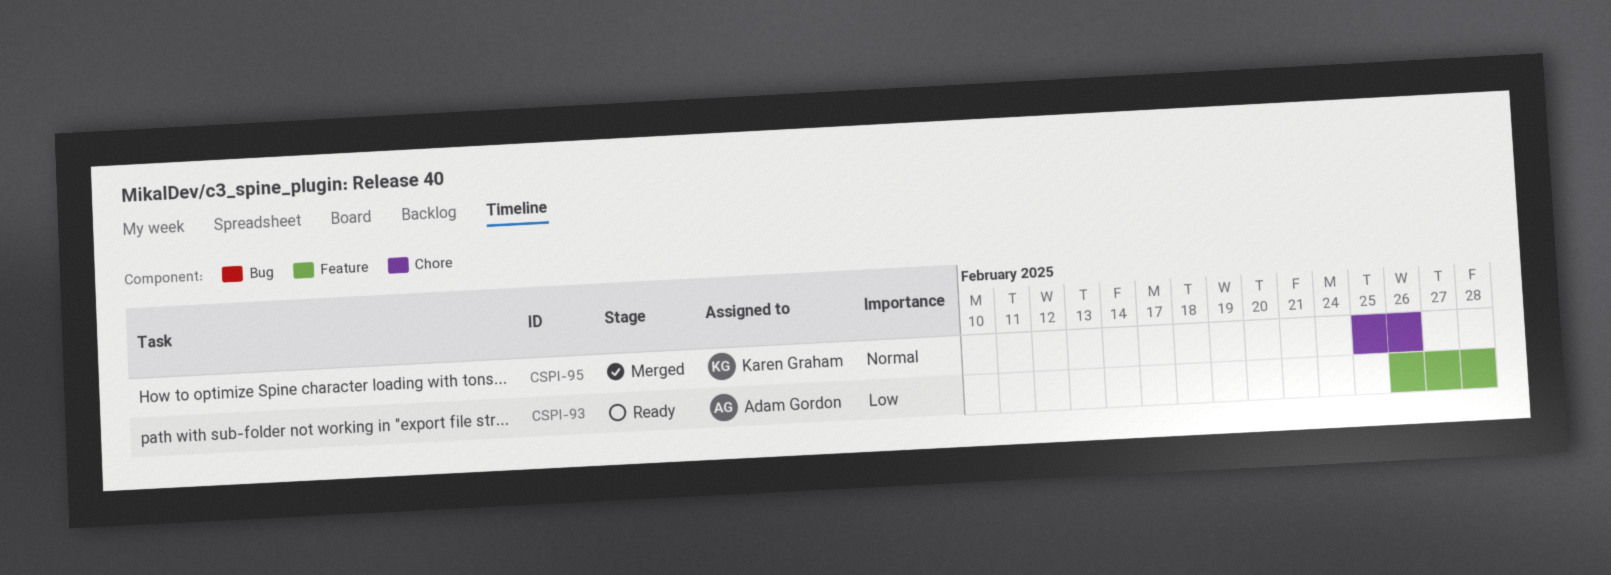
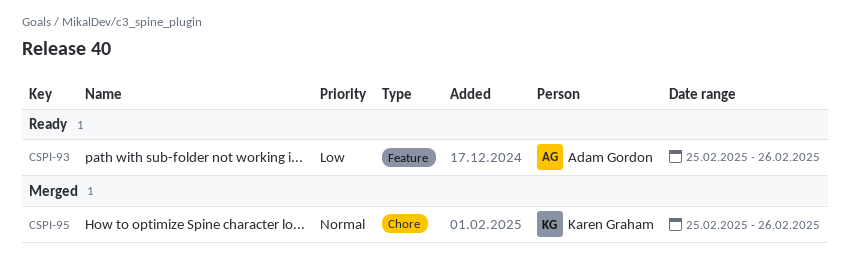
CSPI-93, start: Feb 26 -> Feb 25
CSPI-93, due: Feb 28 -> Feb 26

